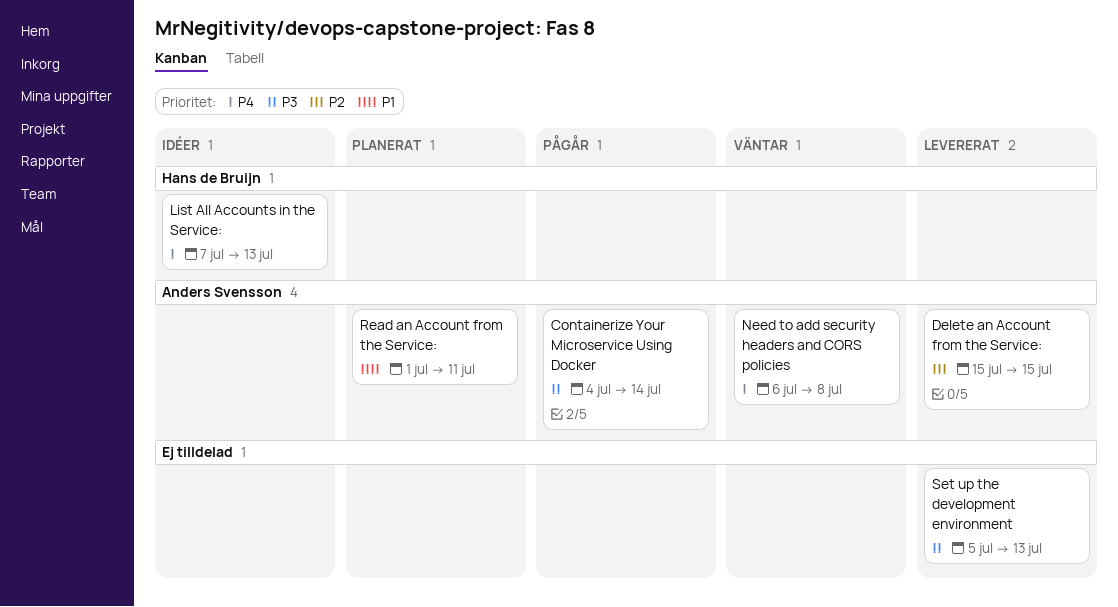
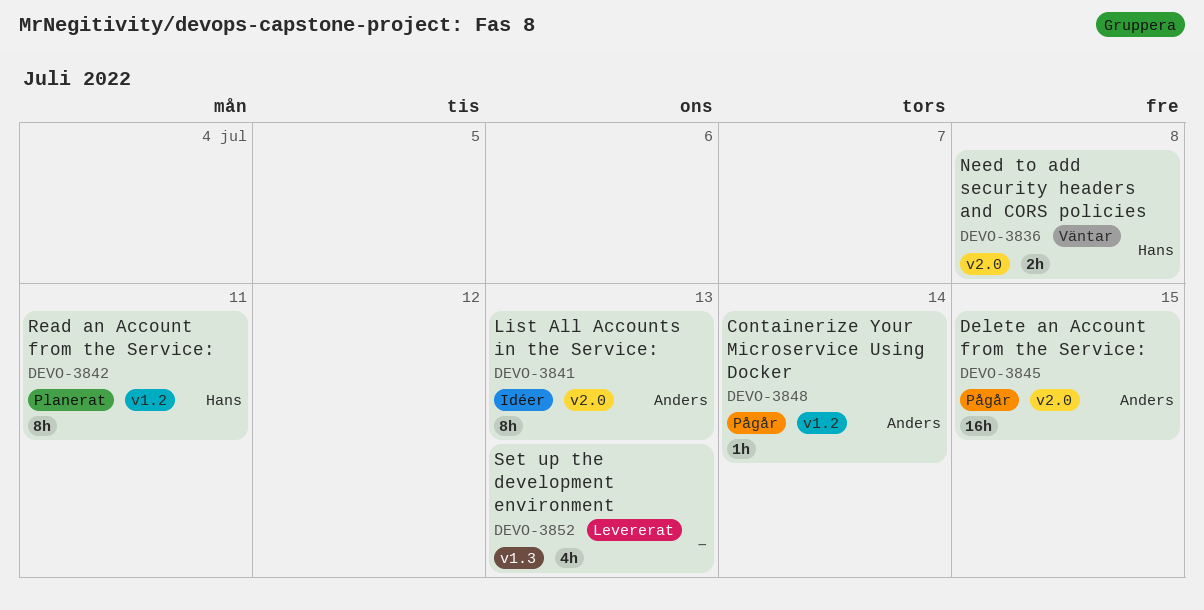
Delete an Account from the Service:, status: Levererat -> Pågår
List All Accounts in the Service:, owner: Hans de Bruijn -> Anders Svensson
Need to add security headers and CORS policies, owner: Anders Svensson -> Hans de Bruijn
Read an Account from the Service:, owner: Anders Svensson -> Hans de Bruijn

